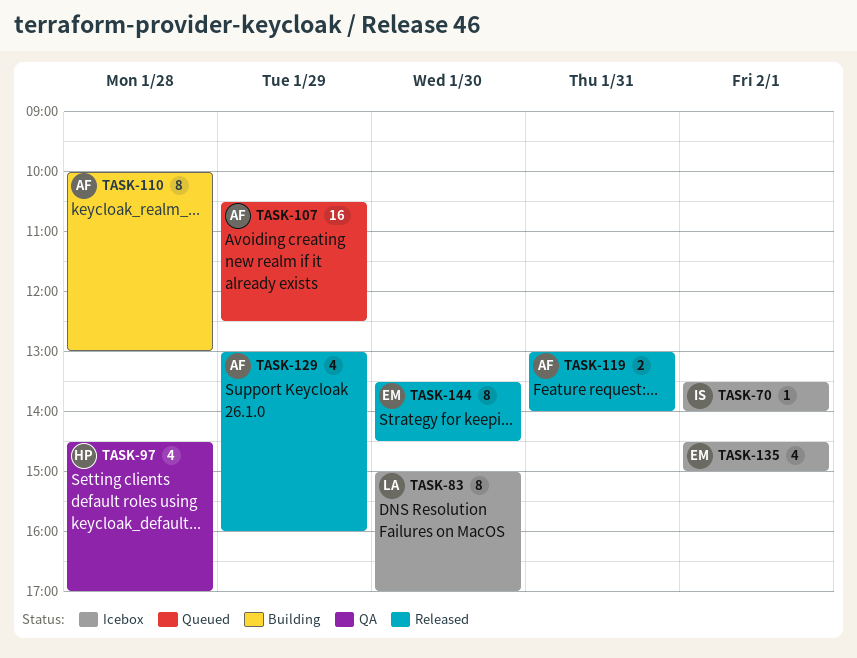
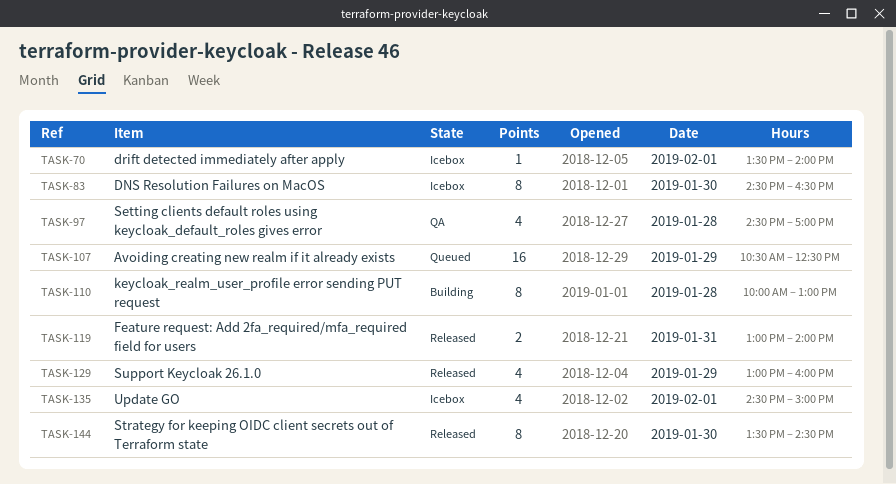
TASK-83, begins: 15:00 -> 14:30
TASK-83, ends: 17:00 -> 16:30

